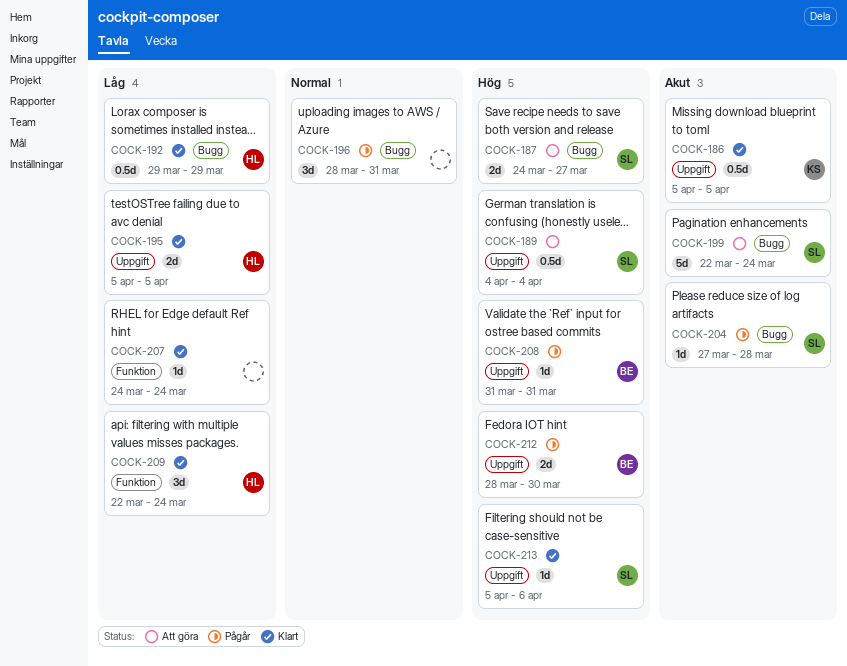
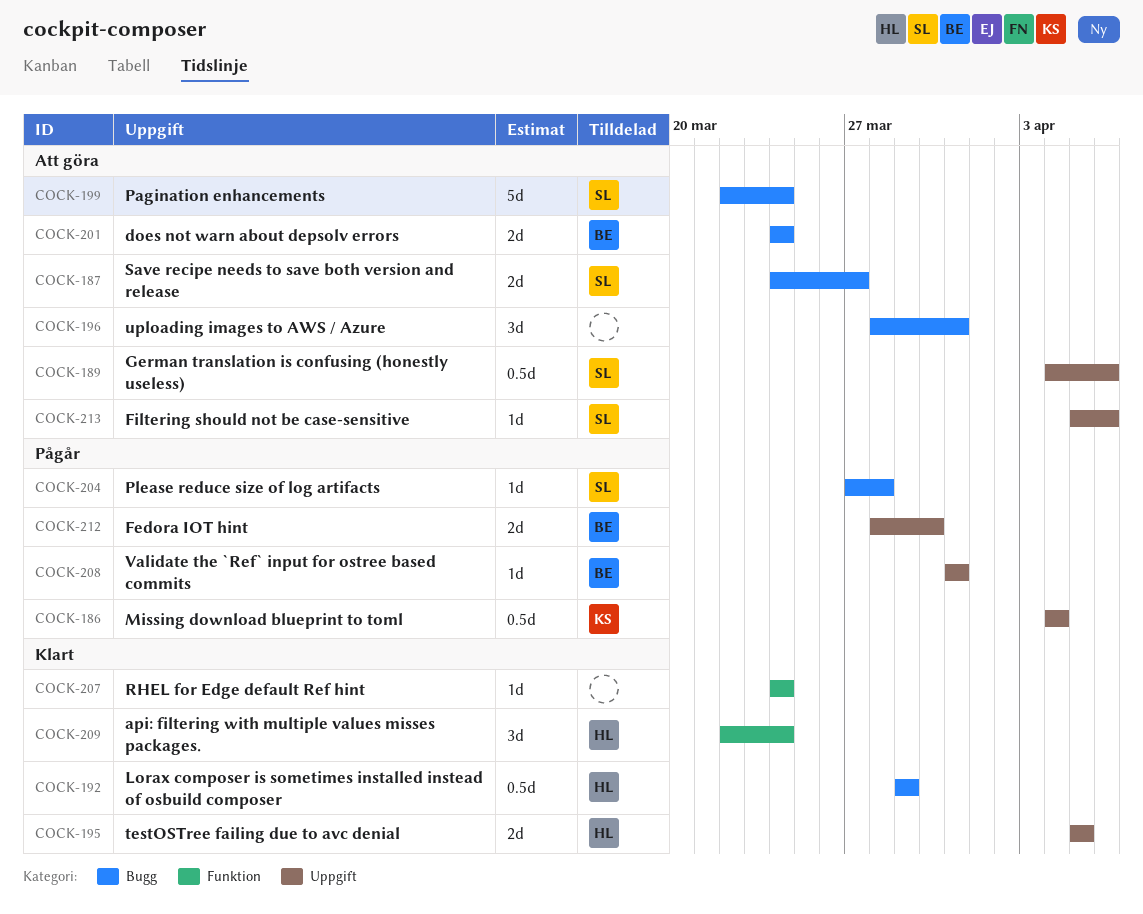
COCK-186, status: Klart -> Pågår
COCK-186, start: Apr 5 -> Apr 4
COCK-186, due: Apr 5 -> Apr 4
COCK-189, due: Apr 4 -> Apr 6
COCK-196, status: Pågår -> Att göra
COCK-201: none -> present
COCK-213, status: Klart -> Att göra

